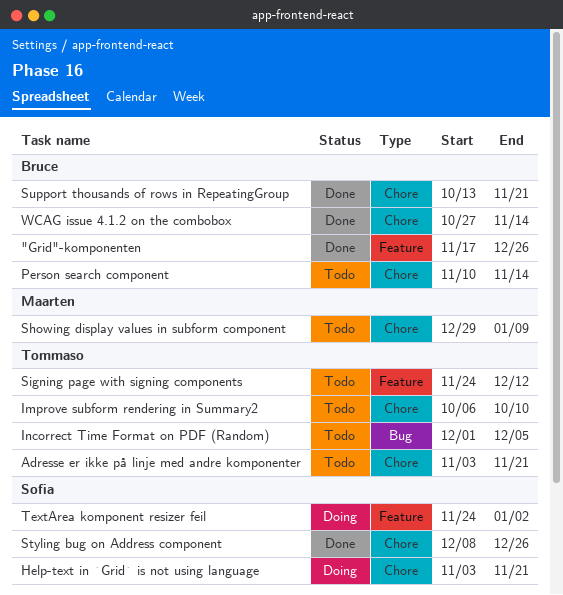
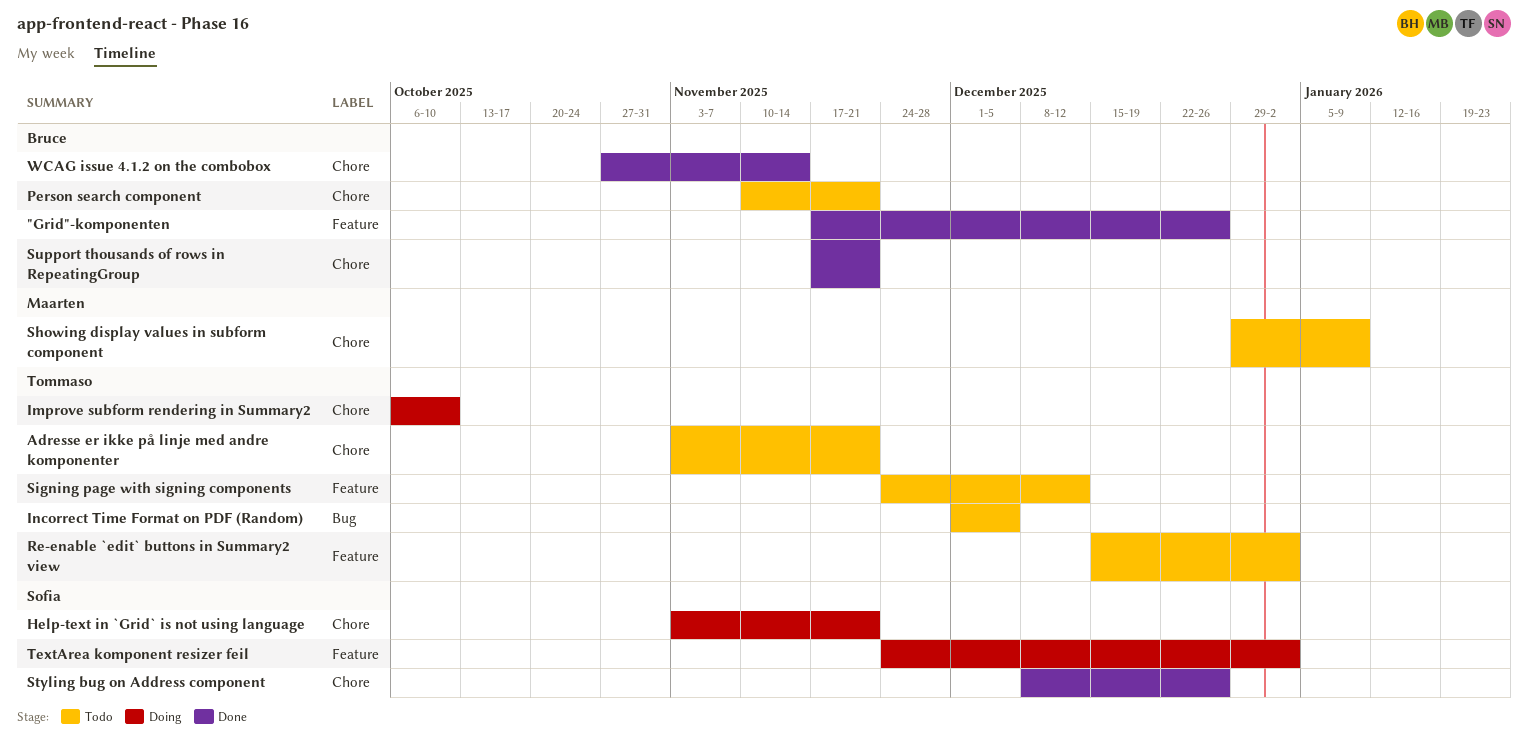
Improve subform rendering in Summary2, status: Todo -> Doing
Person search component, due: Nov 14 -> Nov 21
Re-enable `edit` buttons in Summary2 view: none -> present
Support thousands of rows in RepeatingGroup, start: Oct 13 -> Nov 17

